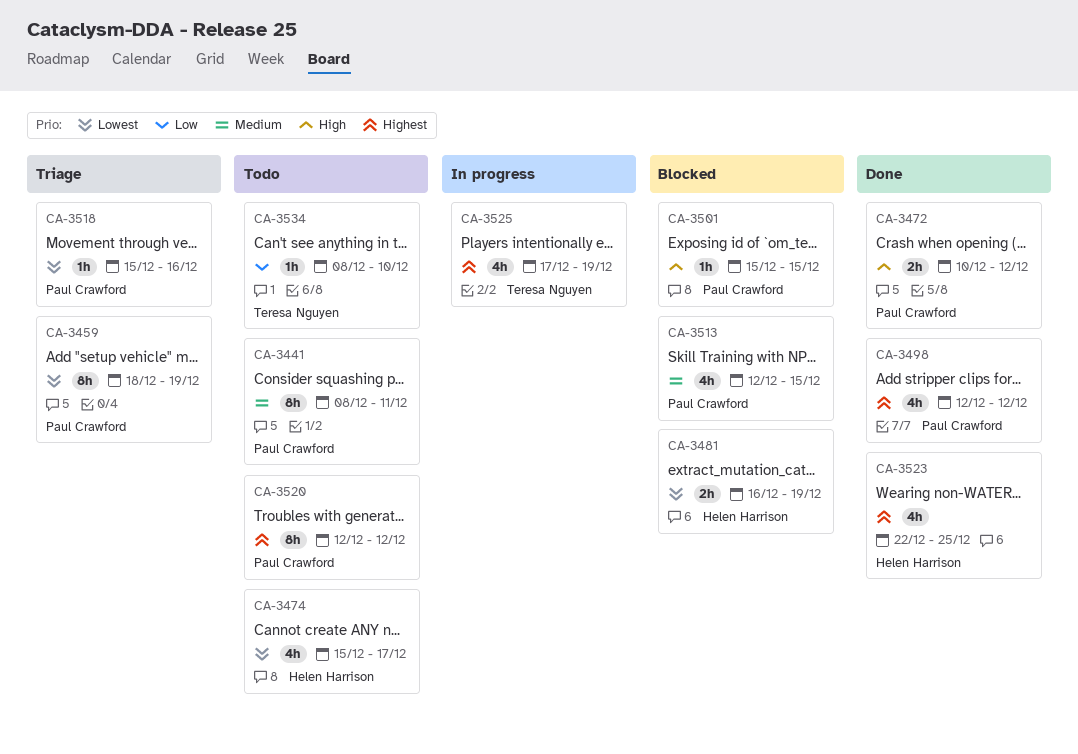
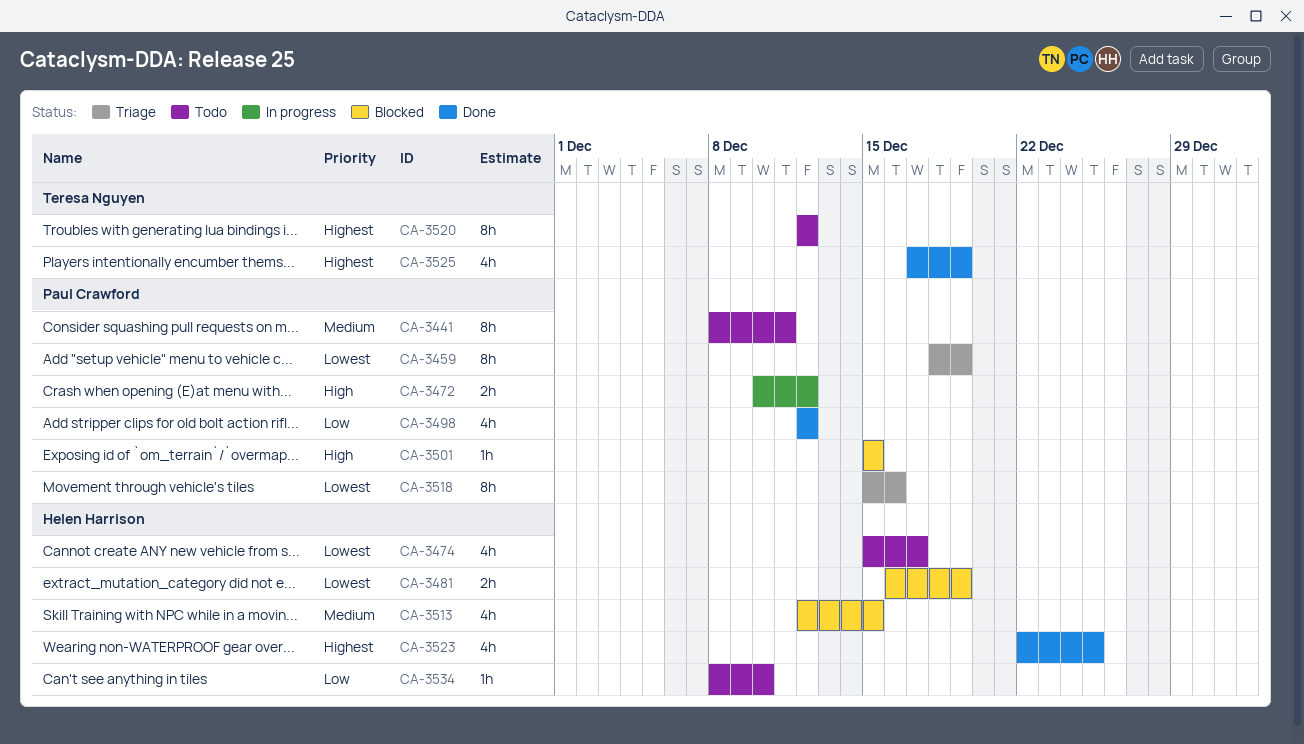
CA-3472, status: Done -> In progress
CA-3498, priority: Highest -> Low
CA-3513, owner: Paul Crawford -> Helen Harrison
CA-3518, estimate: 1h -> 8h
CA-3520, owner: Paul Crawford -> Teresa Nguyen
CA-3525, status: In progress -> Done
CA-3534, owner: Teresa Nguyen -> Helen Harrison

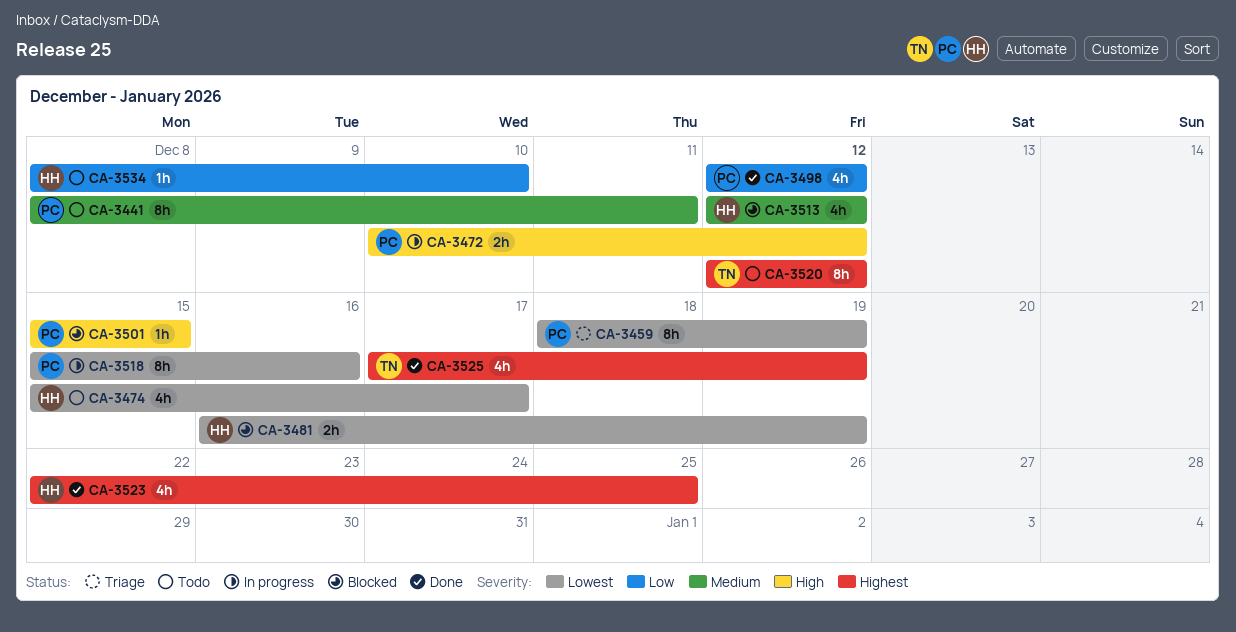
CA-3513, due: Dec 15 -> Dec 12
CA-3518, status: Triage -> In progress

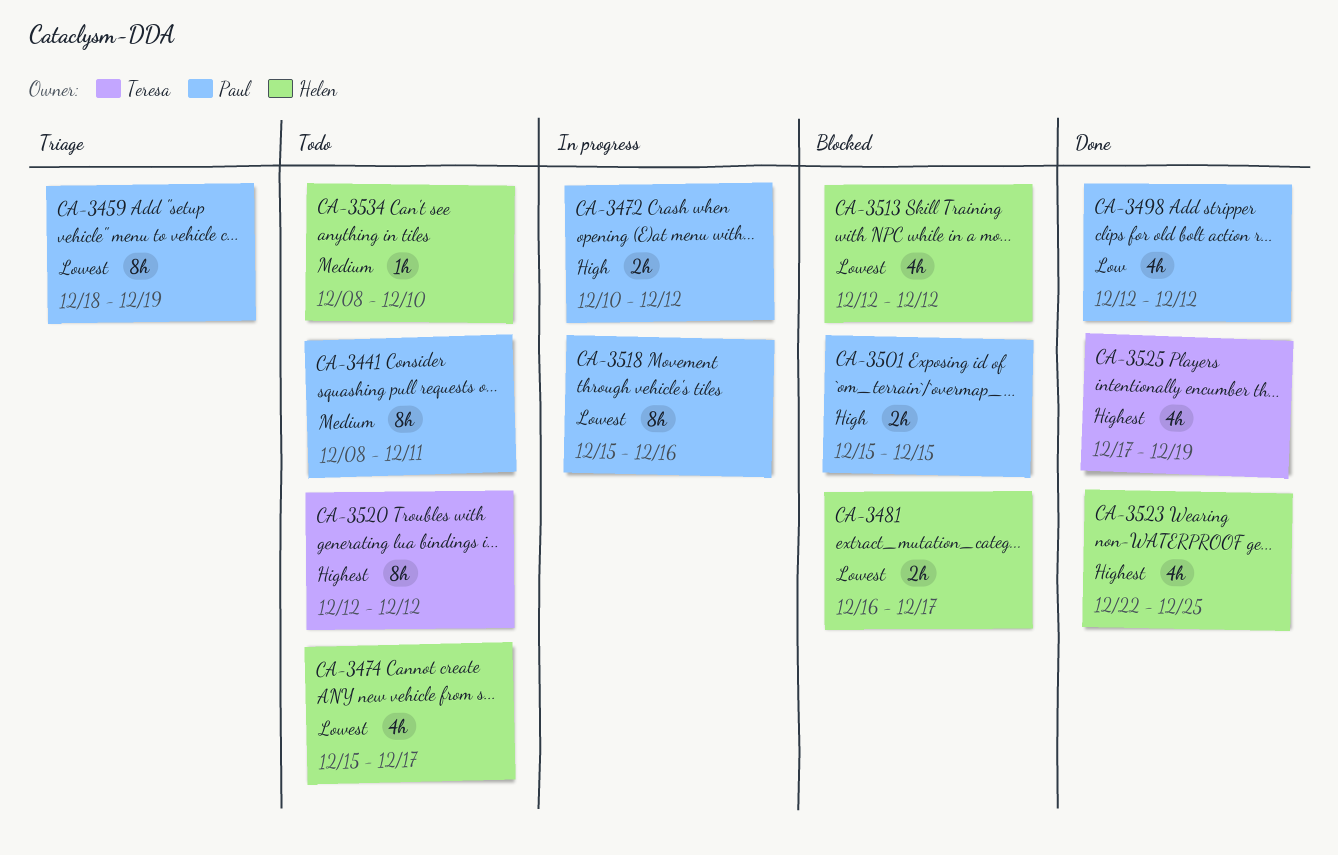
CA-3481, due: Dec 19 -> Dec 17
CA-3501, estimate: 1h -> 2h
CA-3513, priority: Medium -> Lowest
CA-3534, priority: Low -> Medium

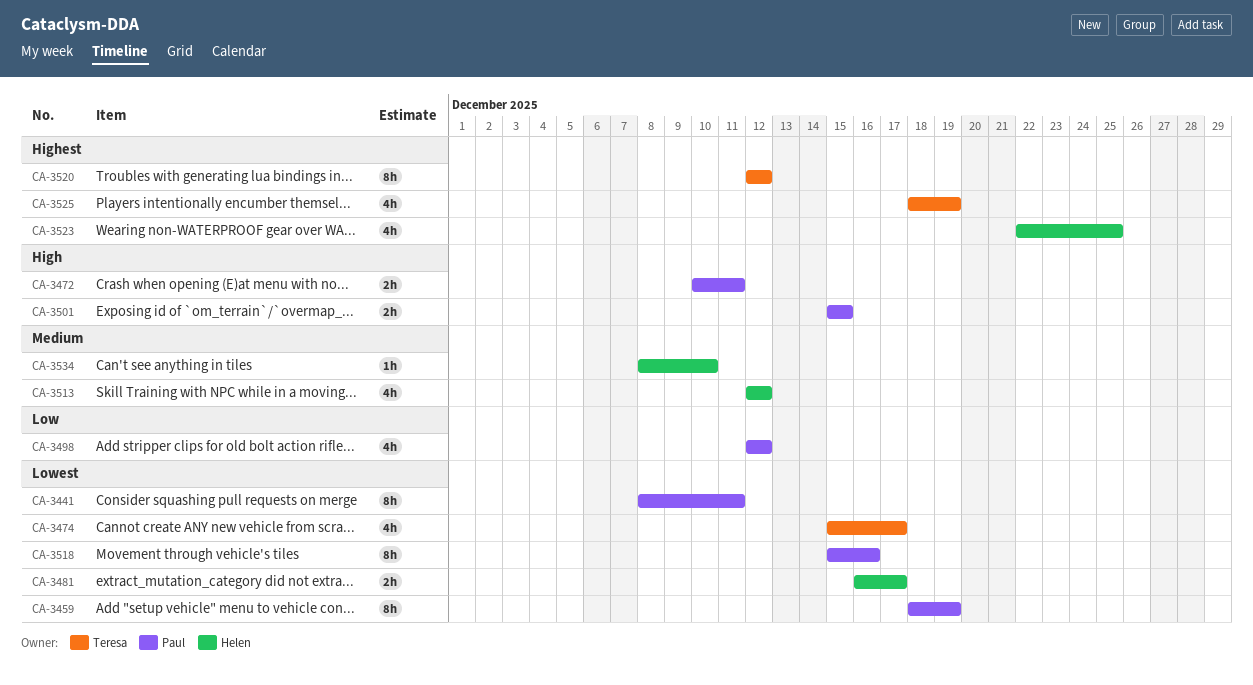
CA-3441, priority: Medium -> Lowest
CA-3472, due: Dec 12 -> Dec 11
CA-3474, owner: Helen -> Teresa
CA-3513, priority: Lowest -> Medium
CA-3525, start: Dec 17 -> Dec 18

